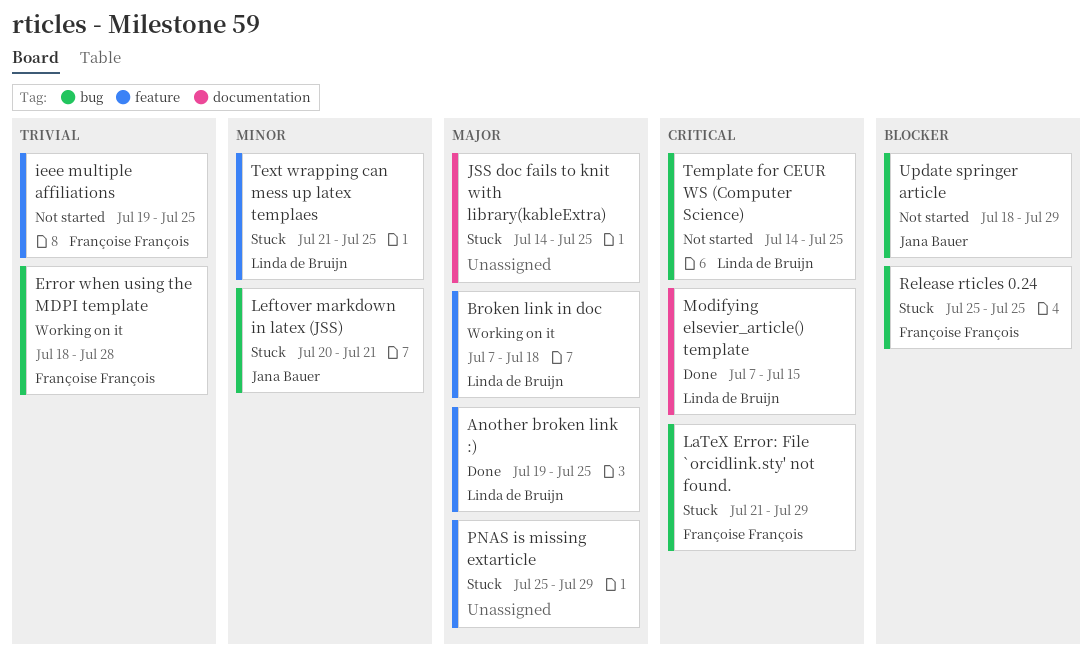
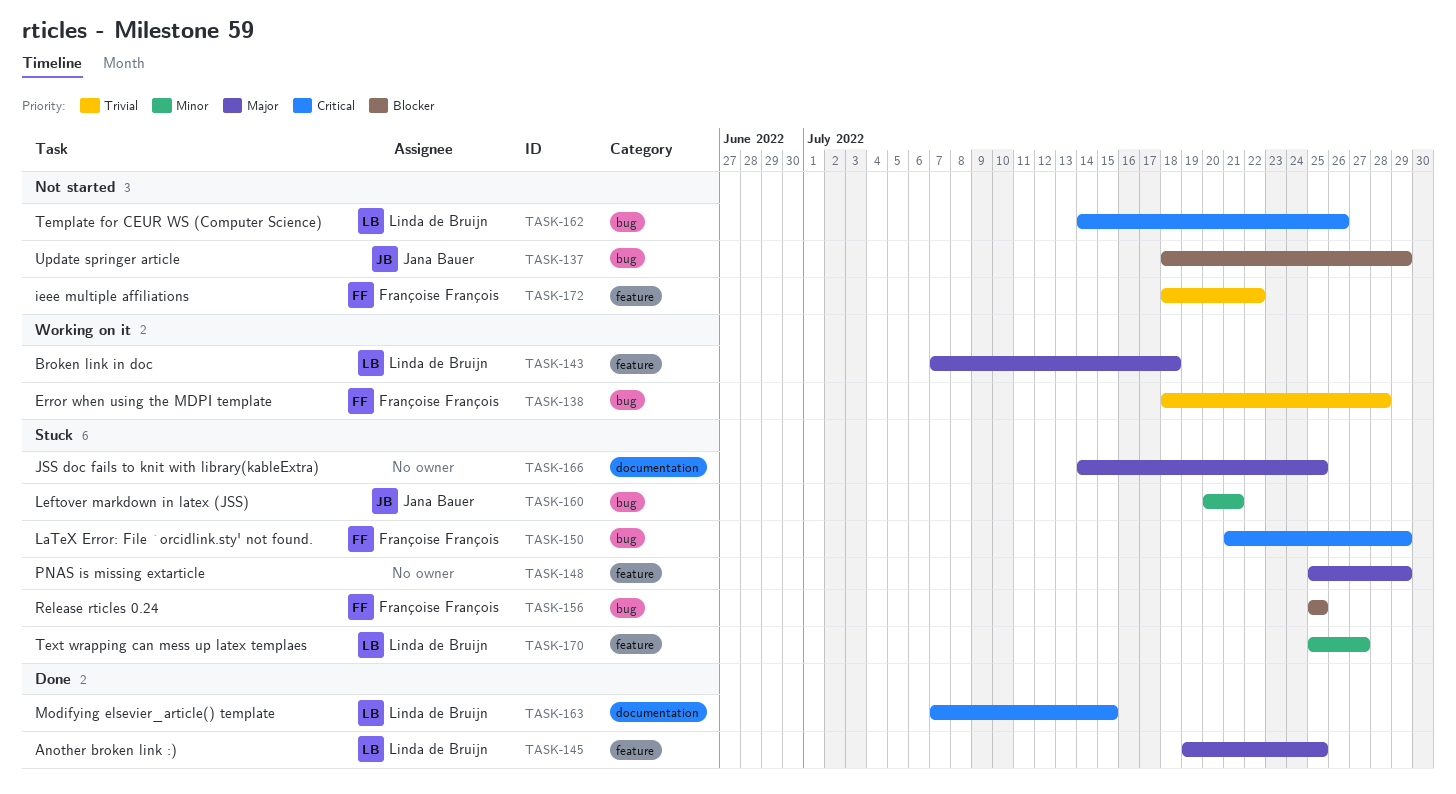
ieee multiple affiliations, start: Jul 19 -> Jul 18
ieee multiple affiliations, due: Jul 25 -> Jul 22
Template for CEUR WS (Computer Science), due: Jul 25 -> Jul 26
Text wrapping can mess up latex templaes, start: Jul 21 -> Jul 25
Text wrapping can mess up latex templaes, due: Jul 25 -> Jul 27

